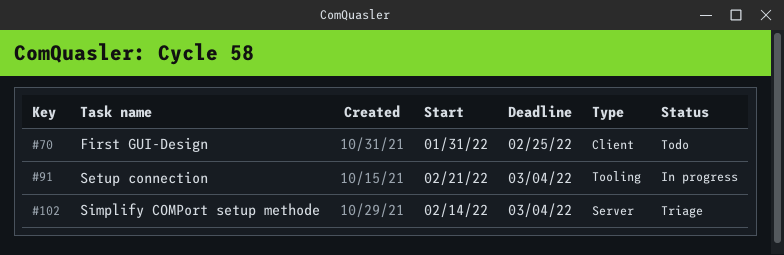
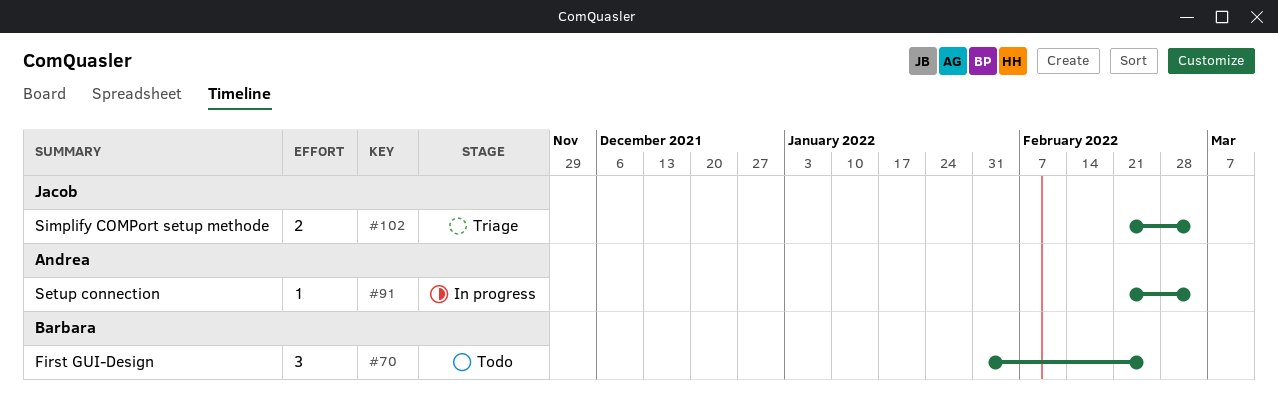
#102, start: Feb 14 -> Feb 21

